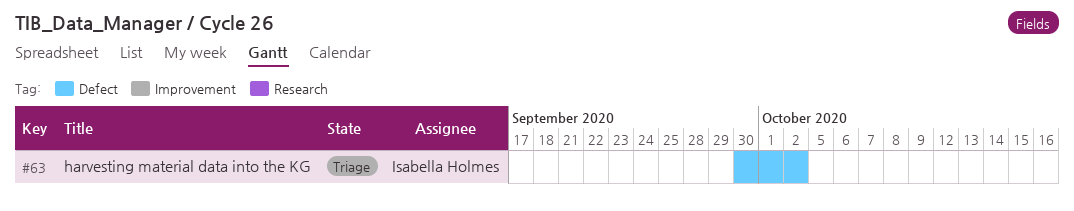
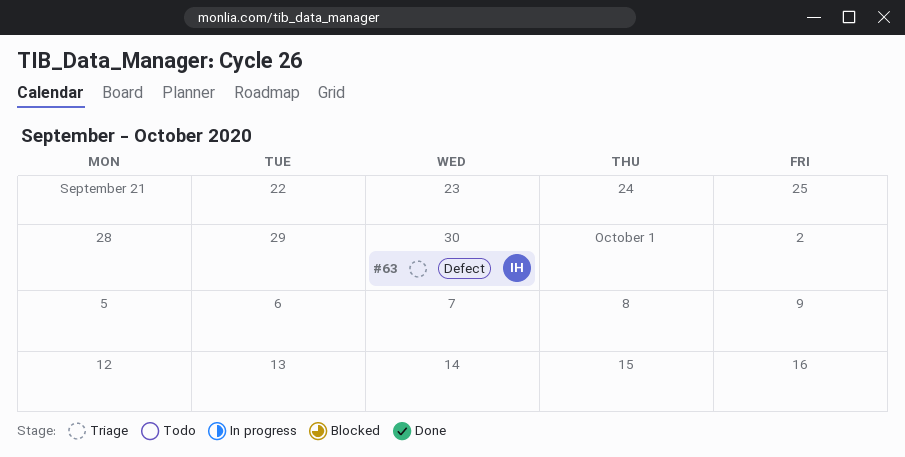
#63, due: Oct 2 -> Sep 30

